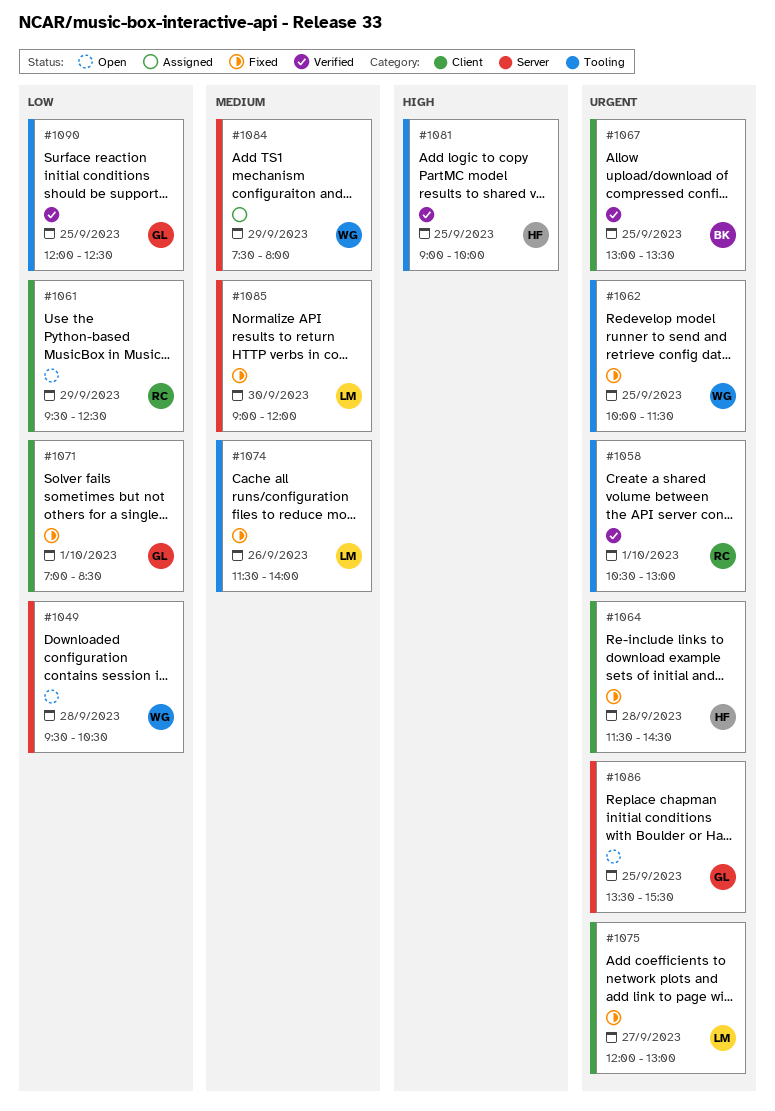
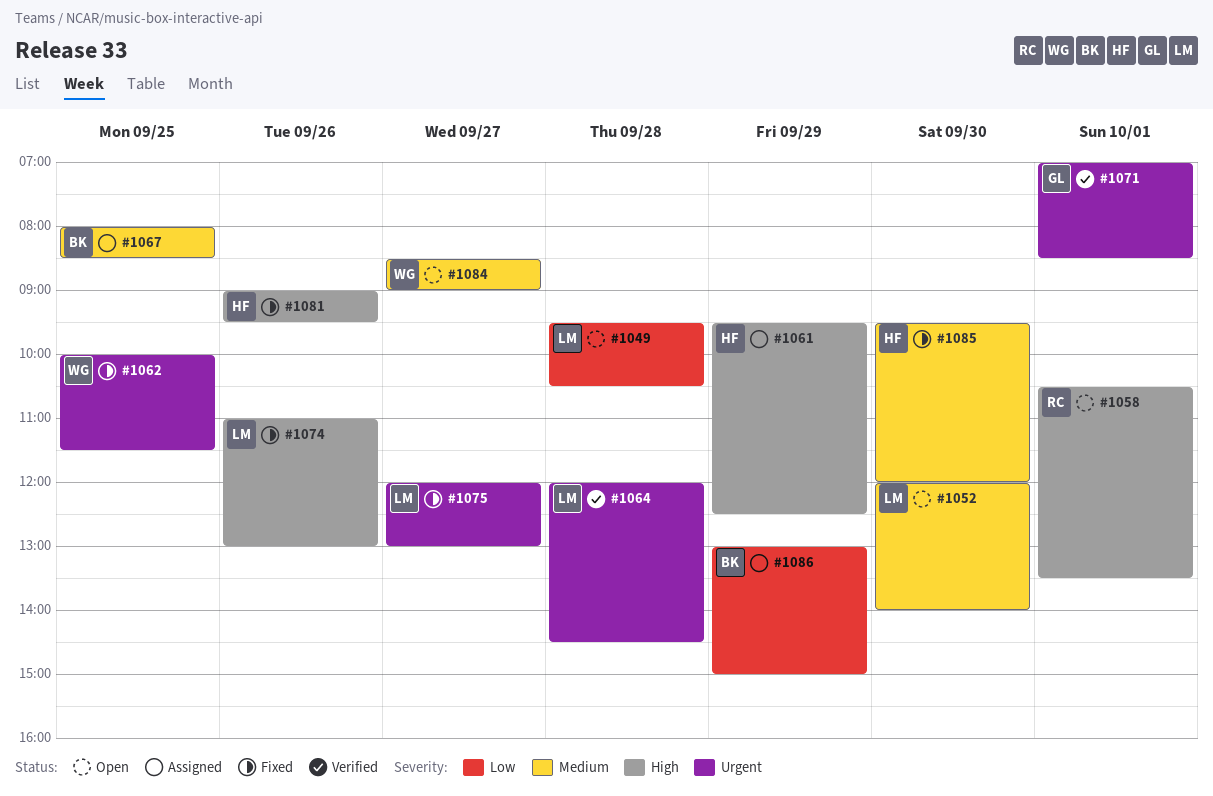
#1049, owner: WG -> LM
#1052: none -> present
#1058, status: Verified -> Open
#1058, priority: Urgent -> High
#1058, ends: 13:00 -> 13:30
#1061, status: Open -> Assigned
#1061, owner: RC -> HF
#1061, priority: Low -> High
#1064, status: Fixed -> Verified
#1064, owner: HF -> LM
#1064, begins: 11:30 -> 12:00
#1067, status: Verified -> Assigned
#1067, priority: Urgent -> Medium
#1067, begins: 13:00 -> 08:00
#1067, ends: 13:30 -> 08:30
#1071, status: Fixed -> Verified
#1071, priority: Low -> Urgent
#1074, priority: Medium -> High
#1074, begins: 11:30 -> 11:00
#1074, ends: 14:00 -> 13:00
#1081, status: Verified -> Fixed
#1081, day: Sep 25 -> Sep 26
#1081, ends: 10:00 -> 09:30
#1084, status: Assigned -> Open
#1084, day: Sep 29 -> Sep 27
#1084, begins: 07:30 -> 08:30
#1084, ends: 08:00 -> 09:00
#1085, owner: LM -> HF
#1085, begins: 09:00 -> 09:30
#1086, status: Open -> Assigned
#1086, owner: GL -> BK
#1086, priority: Urgent -> Low
#1086, day: Sep 25 -> Sep 29
#1086, begins: 13:30 -> 13:00
#1086, ends: 15:30 -> 15:00
#1090: present -> none

